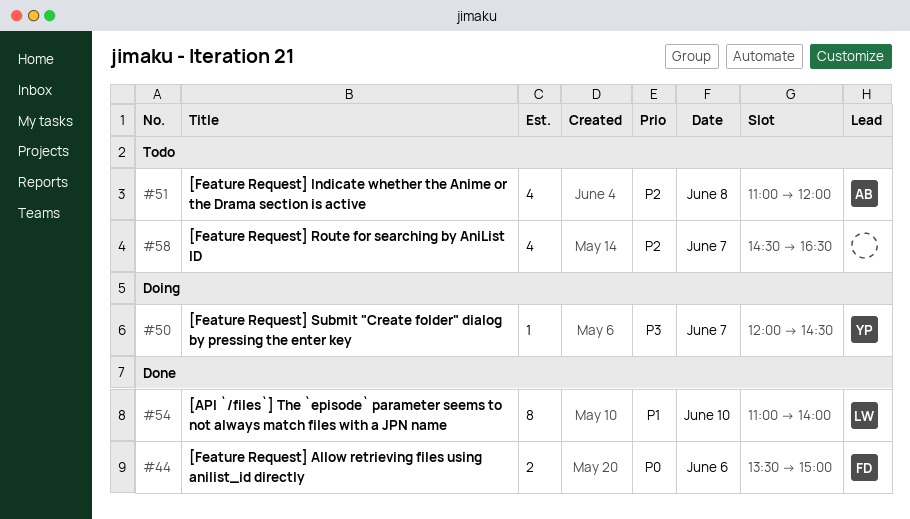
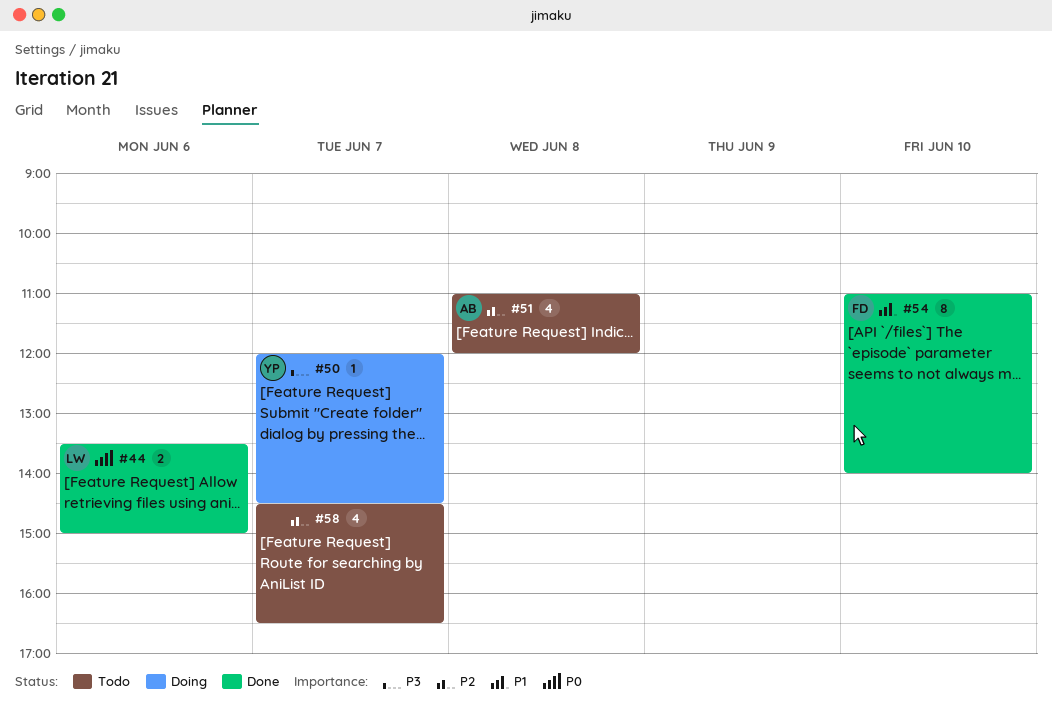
#44, owner: FD -> LW
#54, owner: LW -> FD

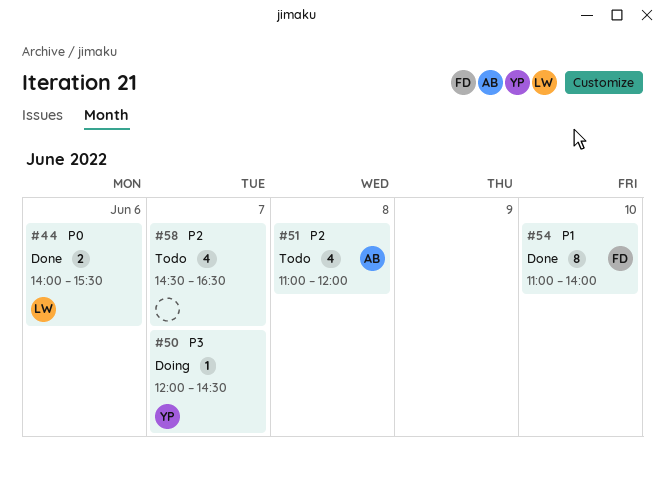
#44, begins: 13:30 -> 14:00
#44, ends: 15:00 -> 15:30

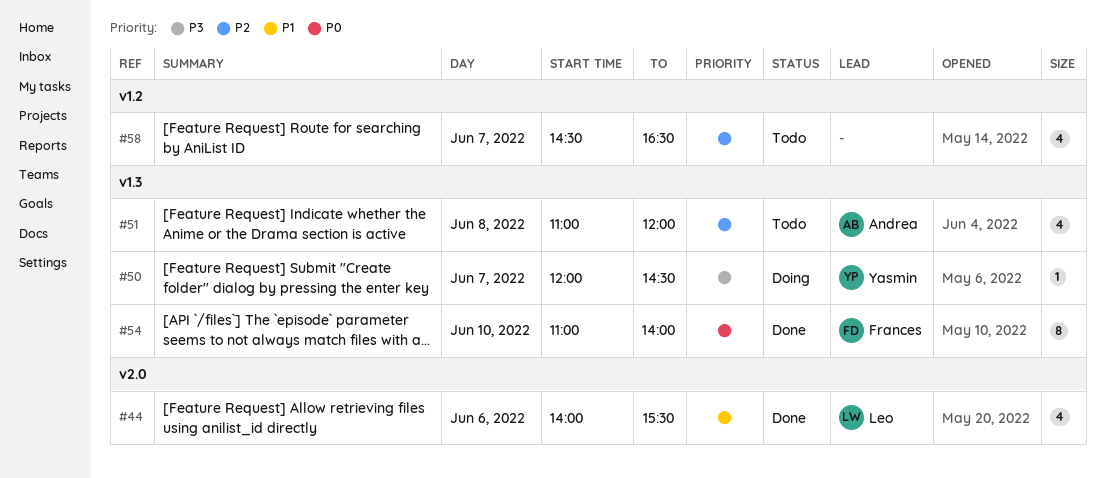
#44, priority: P0 -> P1
#44, estimate: 2 -> 4
#54, priority: P1 -> P0

